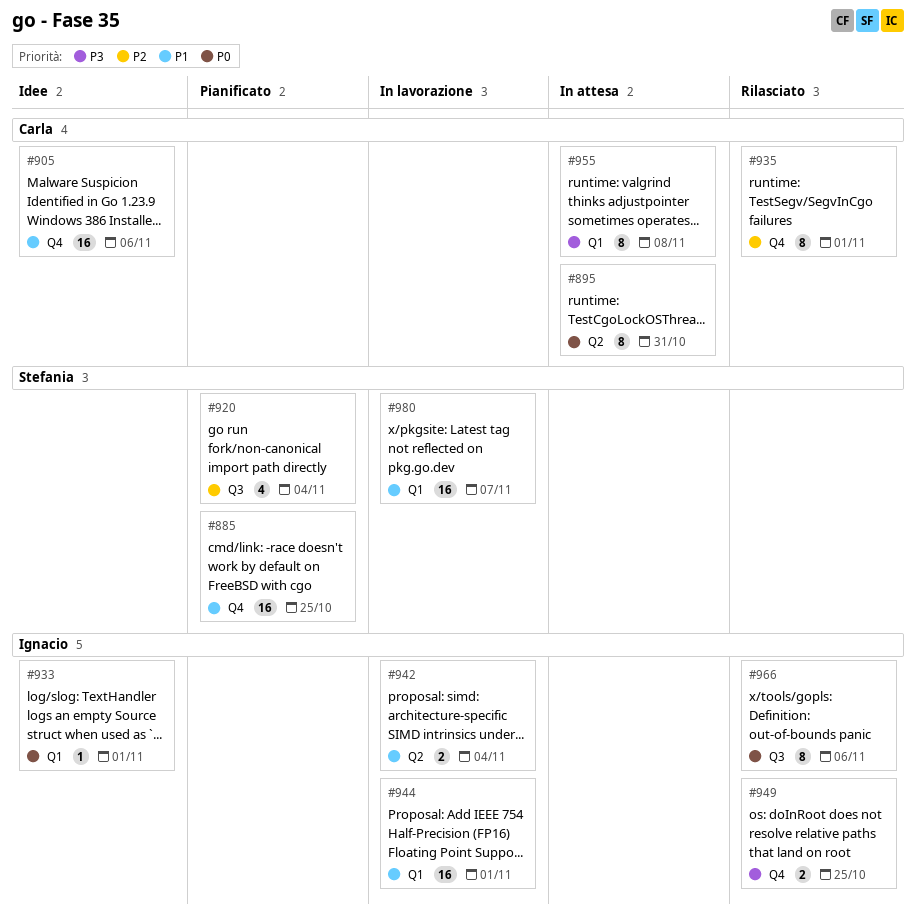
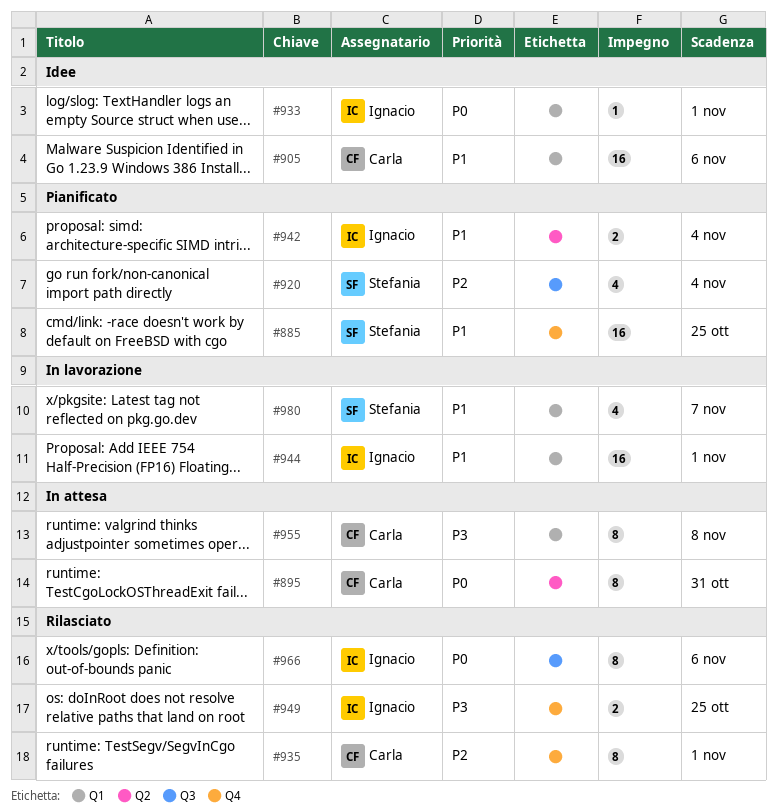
#905, label: Q4 -> Q1
#942, status: In lavorazione -> Pianificato
#980, estimate: 16 -> 4

